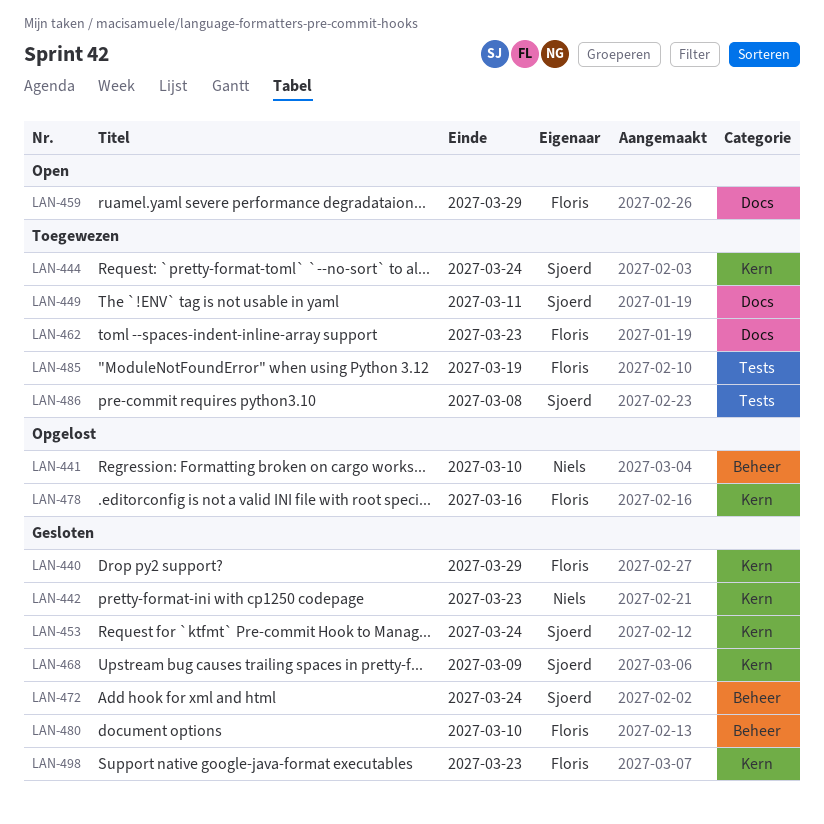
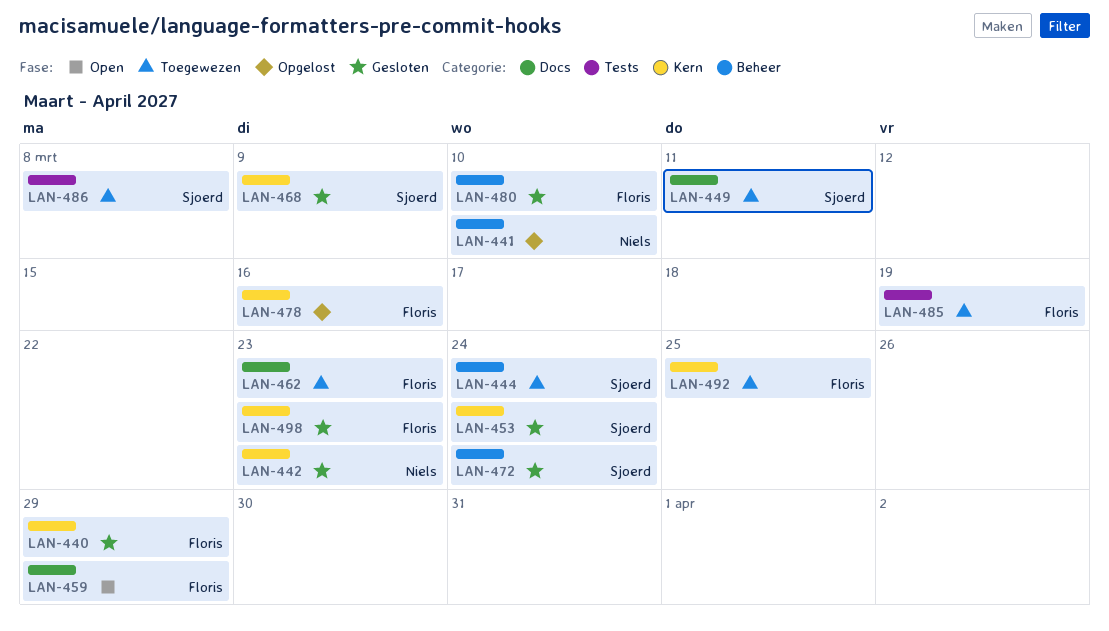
LAN-444, label: Kern -> Beheer
LAN-492: none -> present

